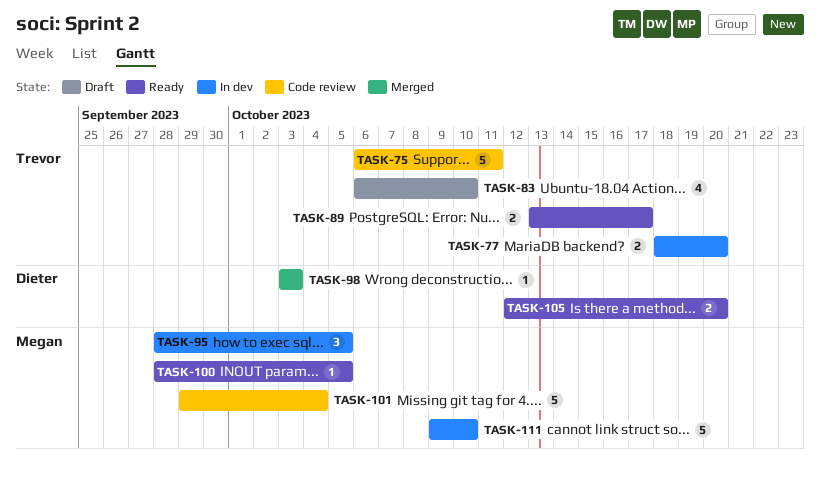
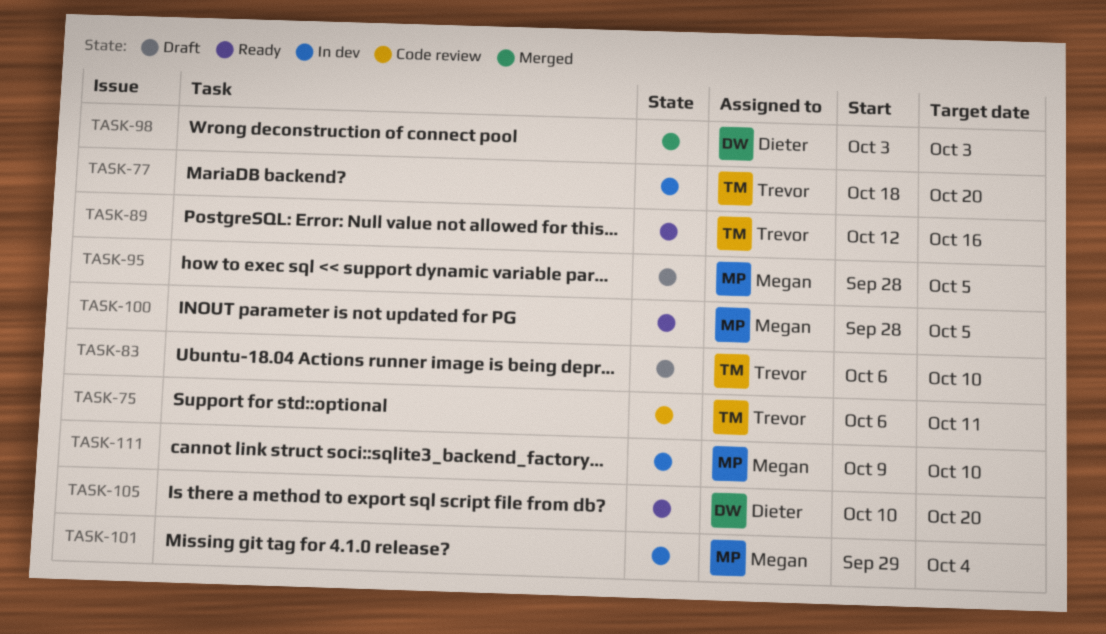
TASK-89, start: Oct 13 -> Oct 12
TASK-89, due: Oct 17 -> Oct 16
TASK-95, status: In dev -> Draft
TASK-101, status: Code review -> In dev
TASK-105, start: Oct 12 -> Oct 10

